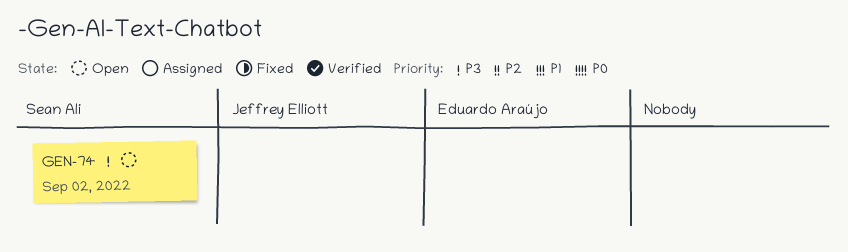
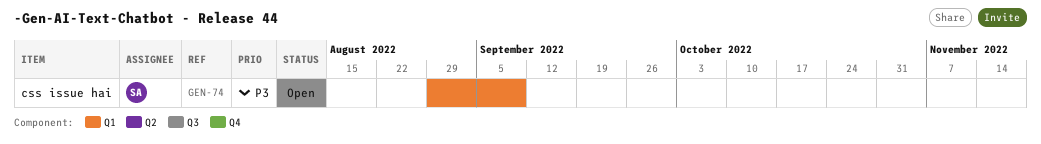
GEN-74, due: Sep 2 -> Sep 9

